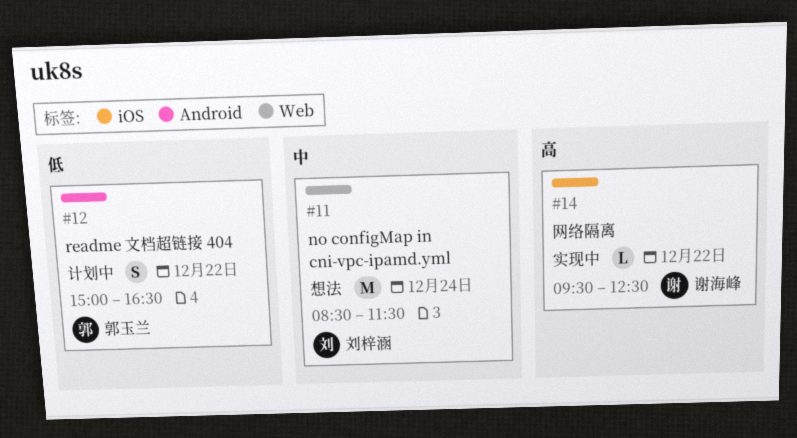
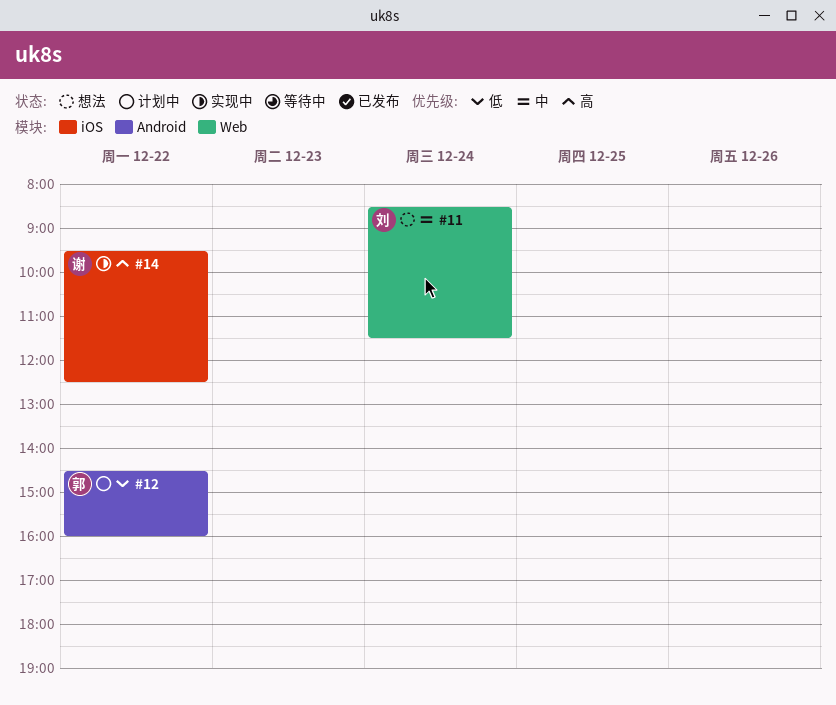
#12, begins: 15:00 -> 14:30
#12, ends: 16:30 -> 16:00

